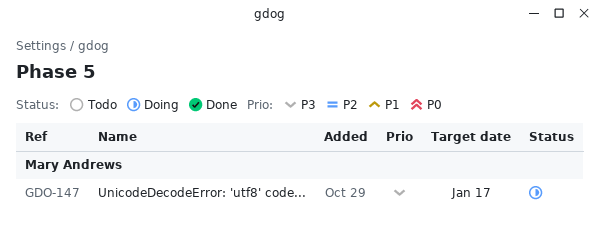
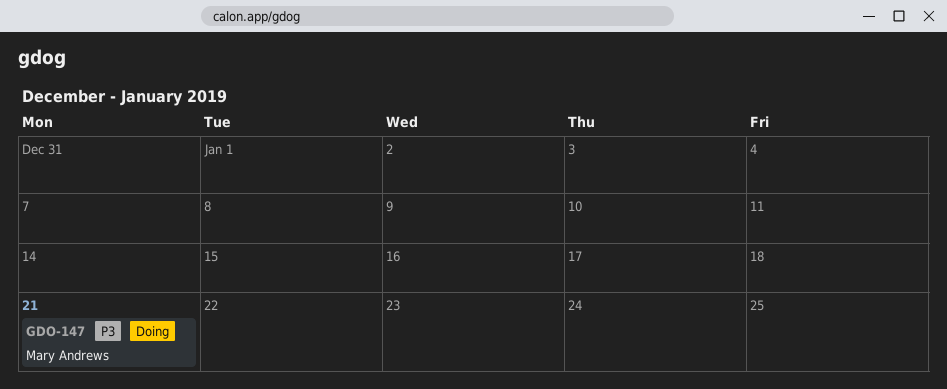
GDO-147, due: Jan 17 -> Jan 21

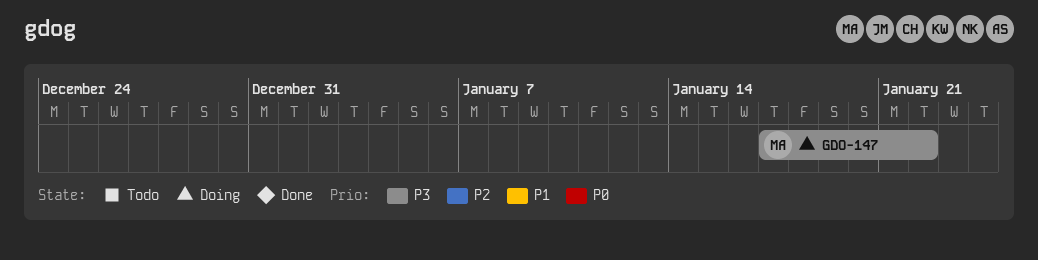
GDO-147, due: Jan 21 -> Jan 22

